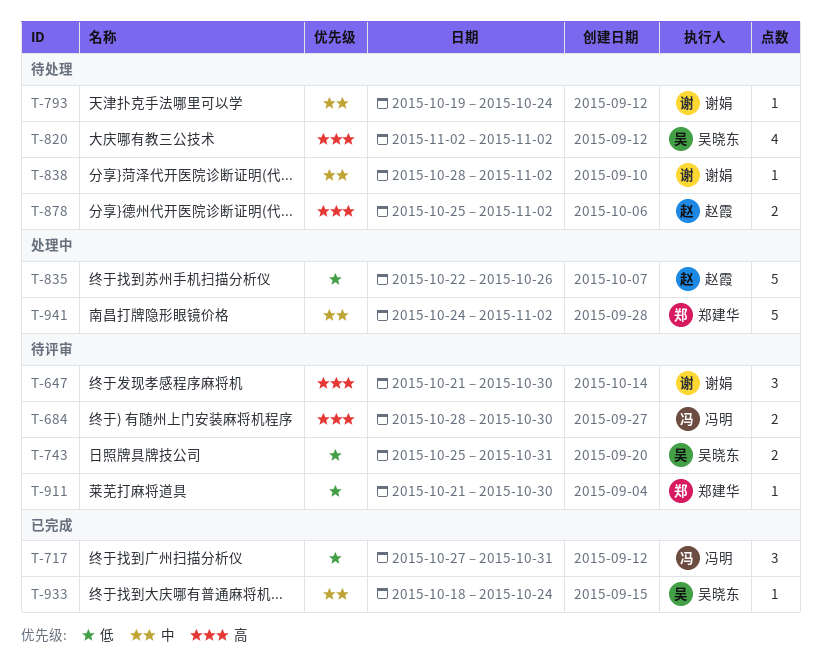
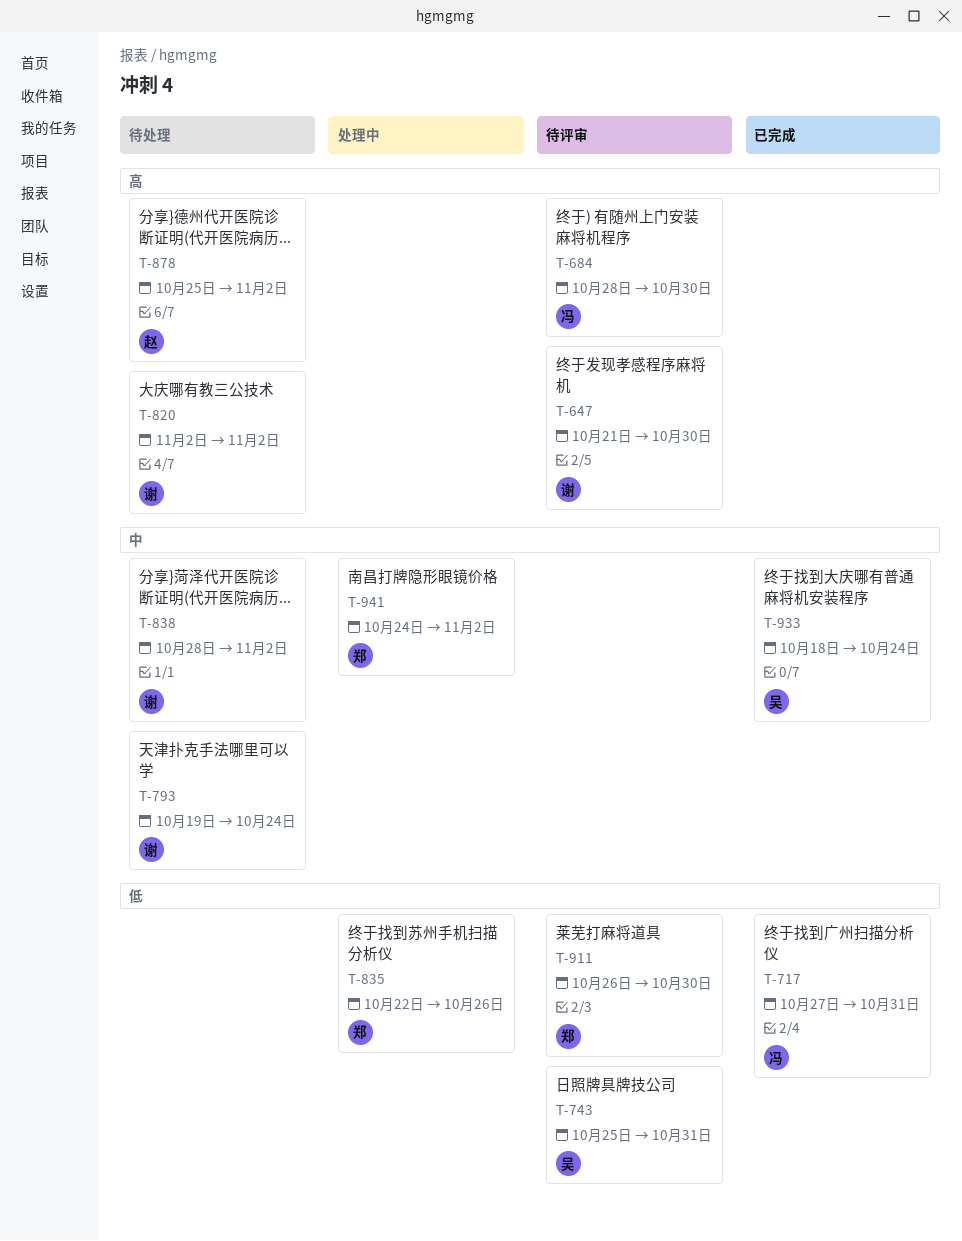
T-820, owner: 吴晓东 -> 谢娟
T-835, owner: 赵霞 -> 郑建华
T-911, start: Oct 21 -> Oct 26

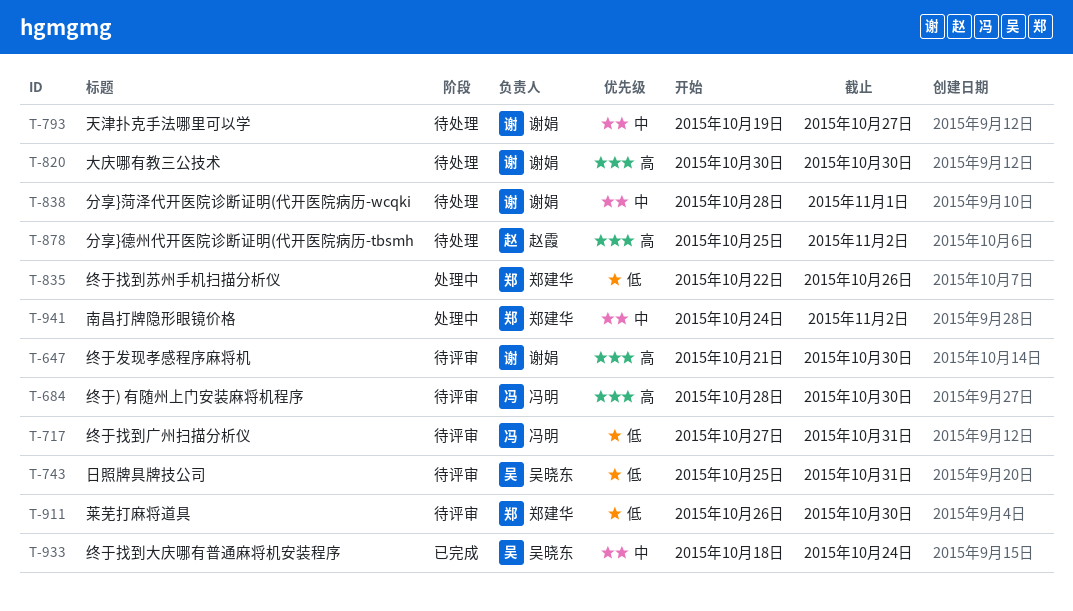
T-717, status: 已完成 -> 待评审
T-793, due: Oct 24 -> Oct 27
T-820, start: Nov 2 -> Oct 30
T-820, due: Nov 2 -> Oct 30
T-838, due: Nov 2 -> Nov 1

